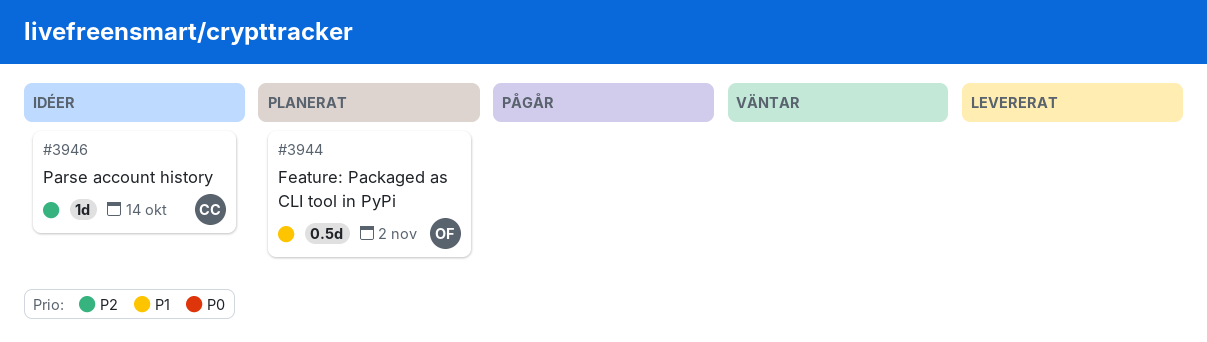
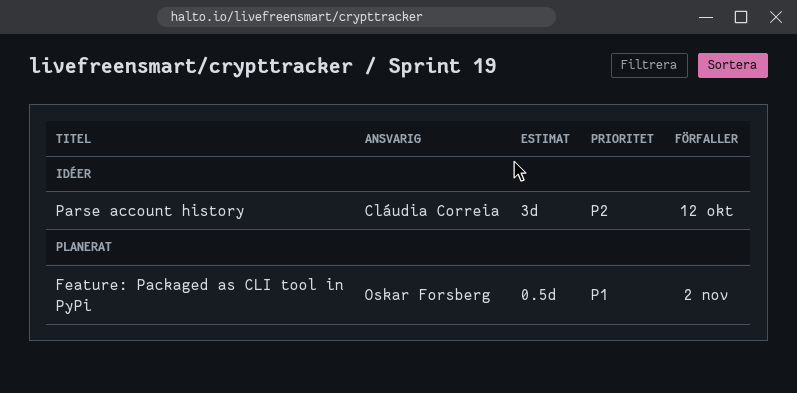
Parse account history, estimate: 1d -> 3d
Parse account history, due: Oct 14 -> Oct 12

